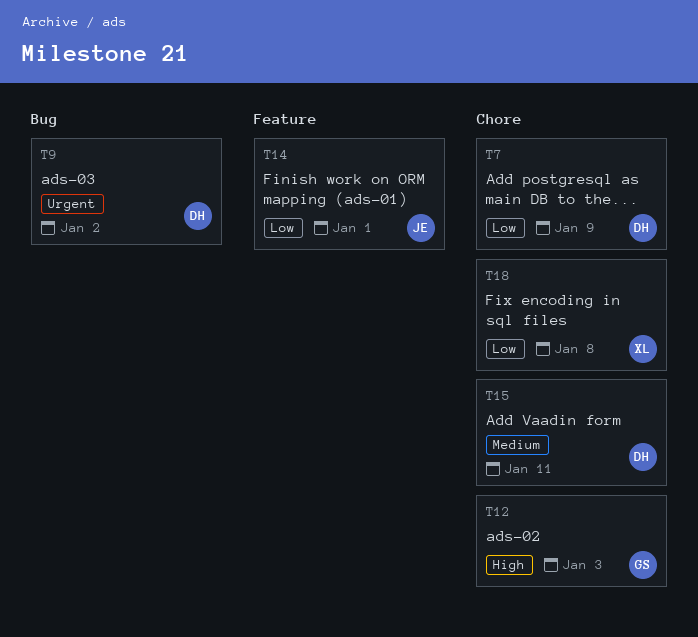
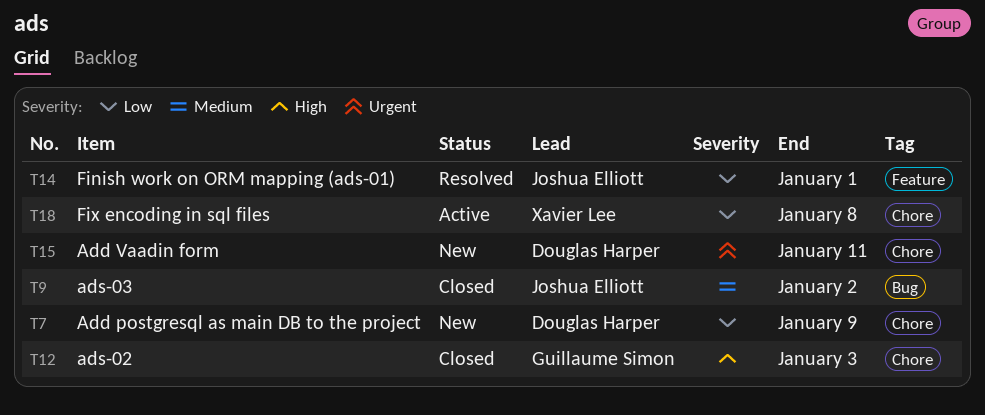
T9, owner: Douglas Harper -> Joshua Elliott
T9, priority: Urgent -> Medium
T15, priority: Medium -> Urgent

